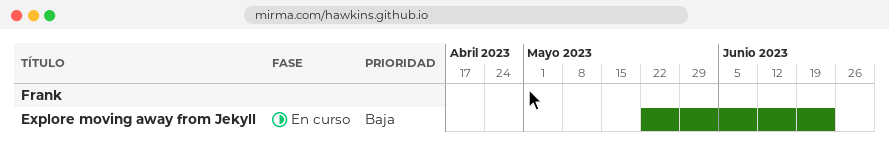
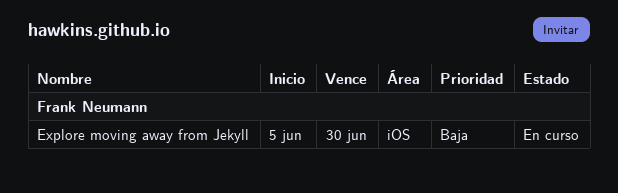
Explore moving away from Jekyll, start: May 22 -> Jun 5
Explore moving away from Jekyll, due: Jun 23 -> Jun 30

